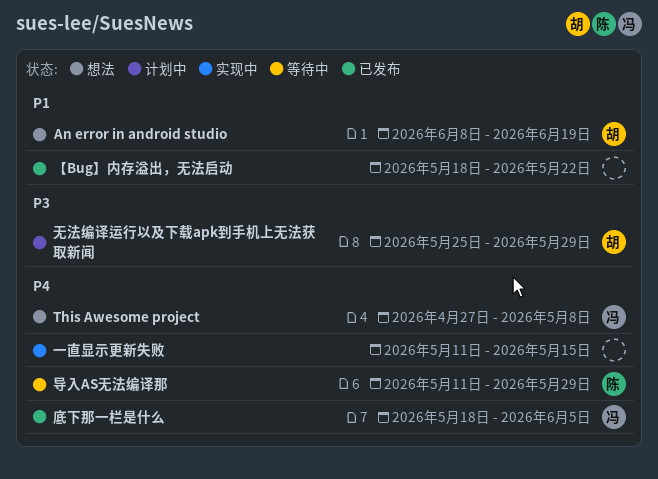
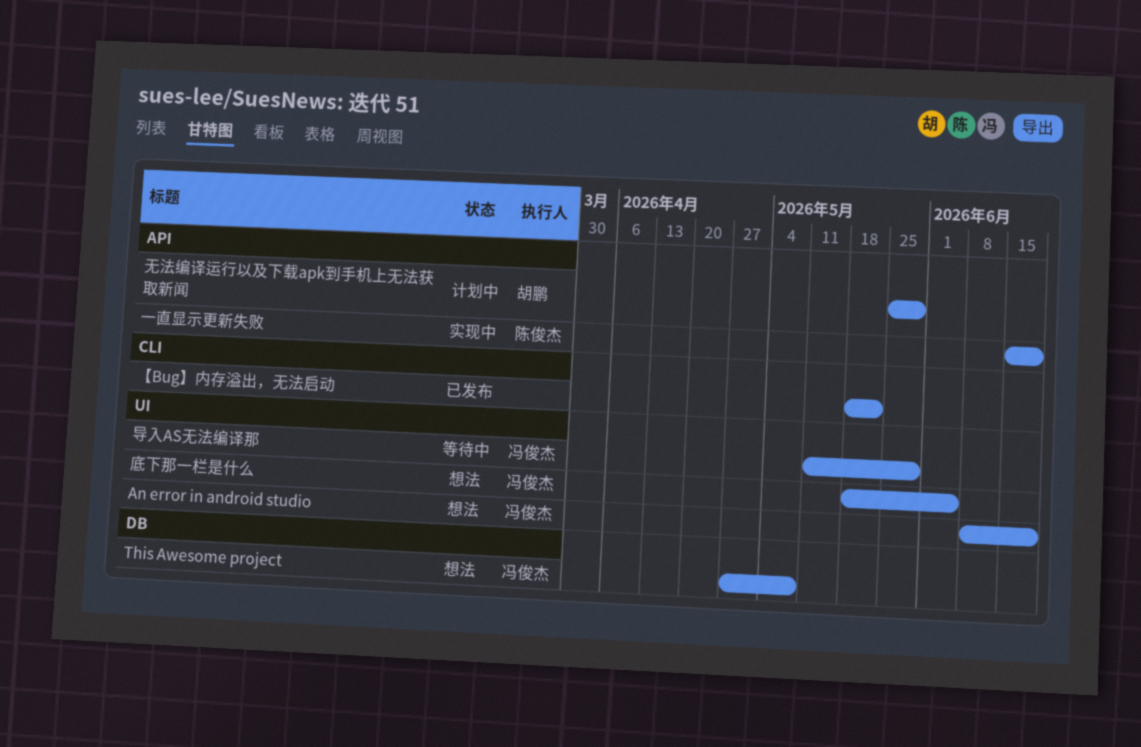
An error in android studio, owner: 胡鹏 -> 冯俊杰
一直显示更新失败, owner: none -> 陈俊杰
一直显示更新失败, start: May 11 -> Jun 15
一直显示更新失败, due: May 15 -> Jun 19
导入AS无法编译那, owner: 陈俊杰 -> 冯俊杰
底下那一栏是什么, status: 已发布 -> 想法

